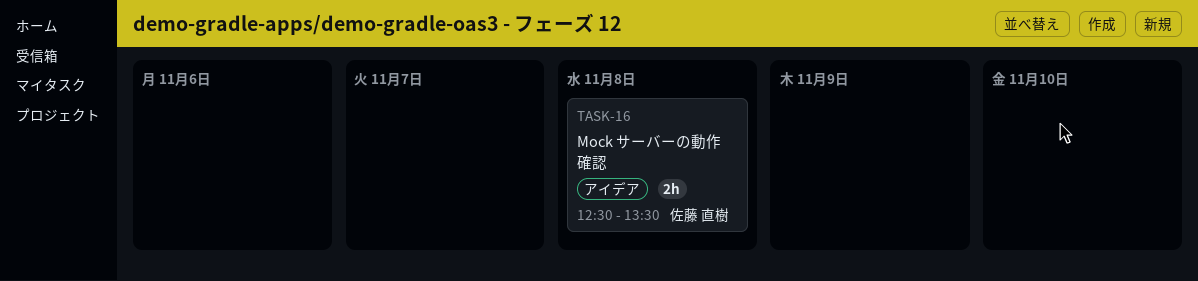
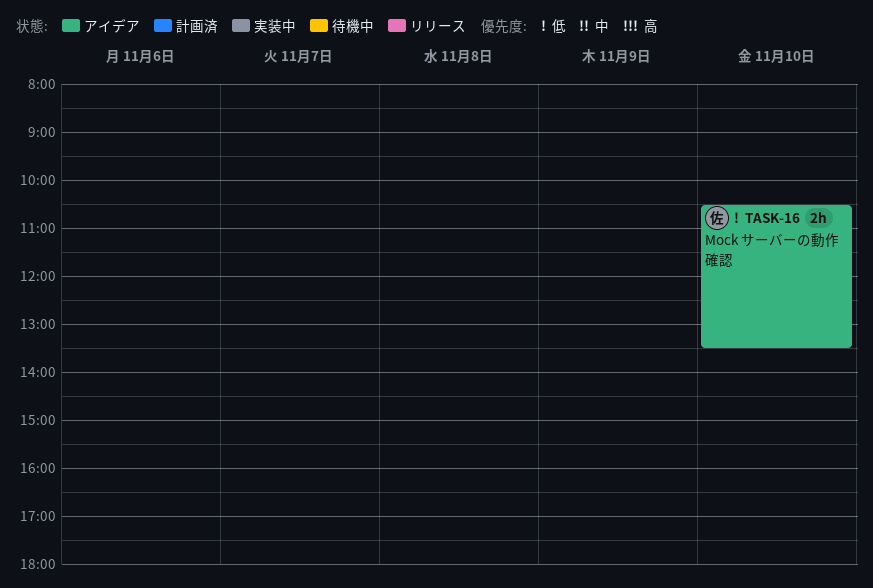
TASK-16, day: Nov 8 -> Nov 10
TASK-16, begins: 12:30 -> 10:30

